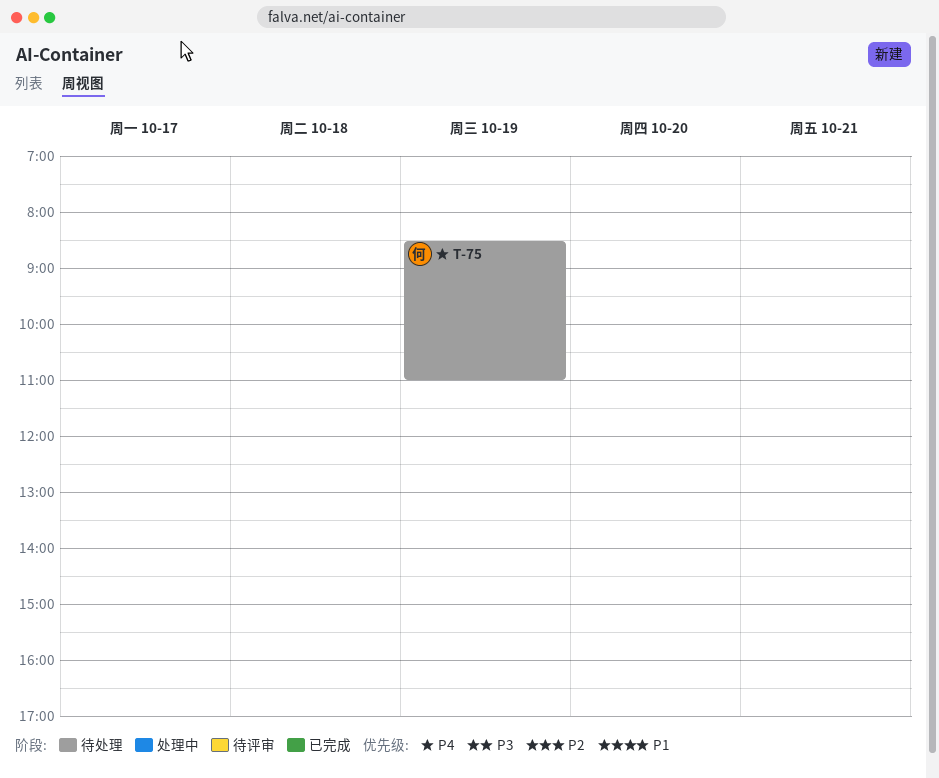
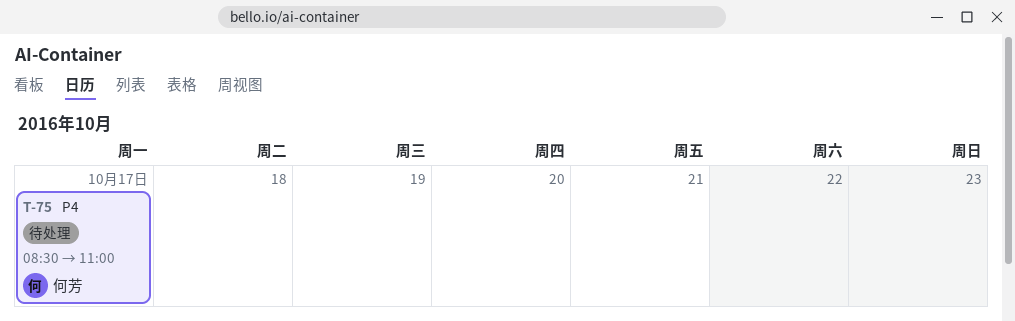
T-75, day: Oct 19 -> Oct 17

